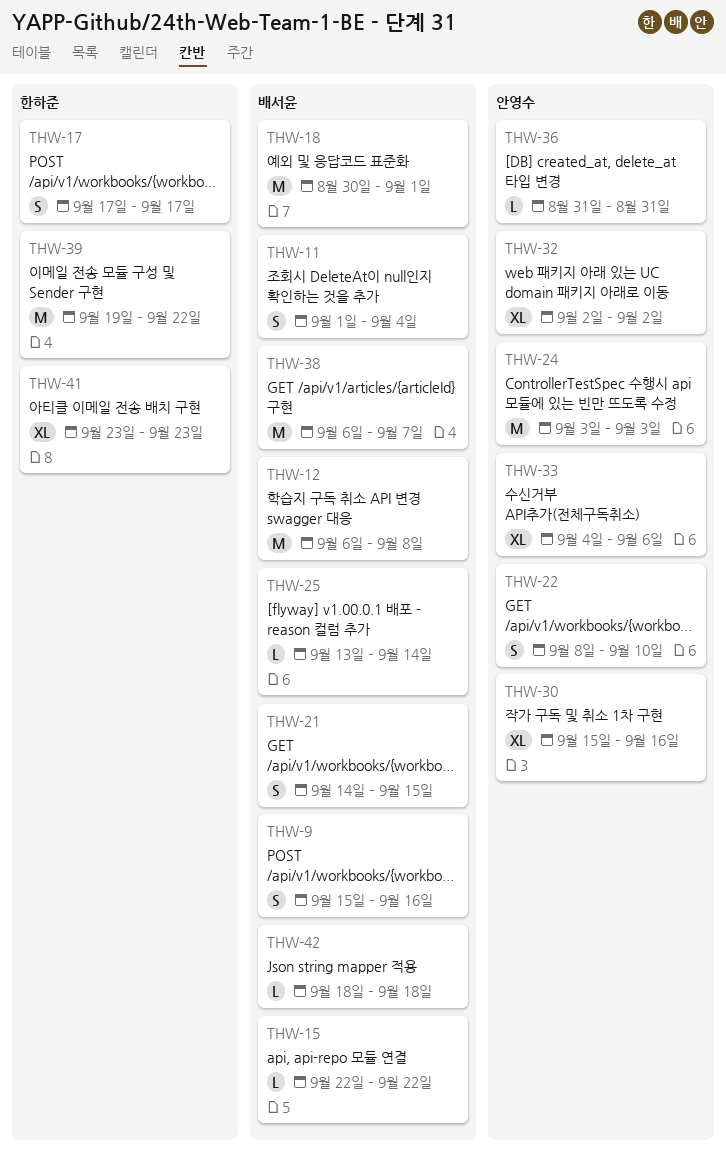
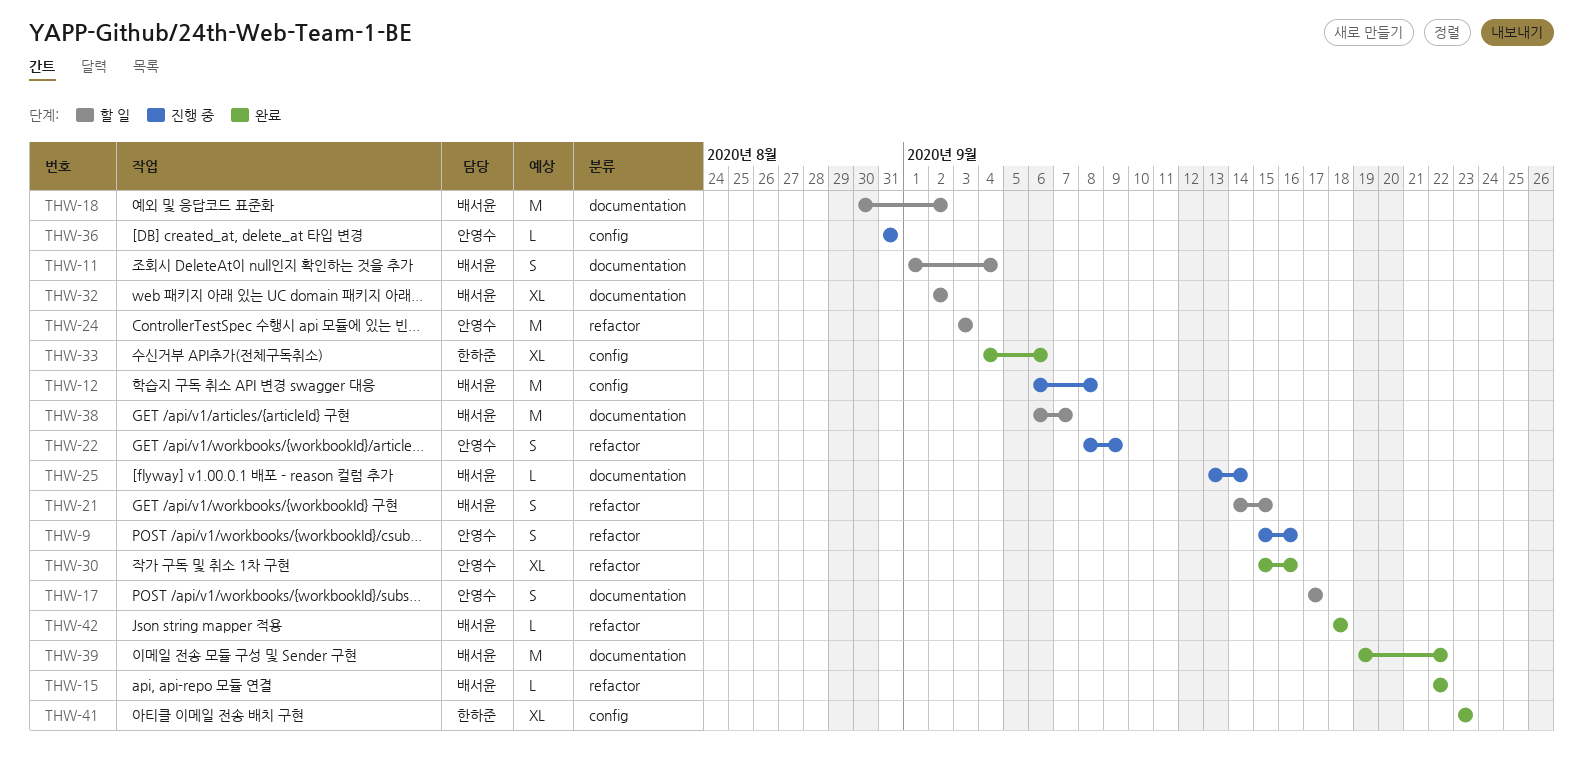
THW-9, owner: 배서윤 -> 안영수
THW-17, owner: 한하준 -> 안영수
THW-18, due: Sep 1 -> Sep 2
THW-22, due: Sep 10 -> Sep 9
THW-32, owner: 안영수 -> 배서윤
THW-33, owner: 안영수 -> 한하준
THW-39, owner: 한하준 -> 배서윤

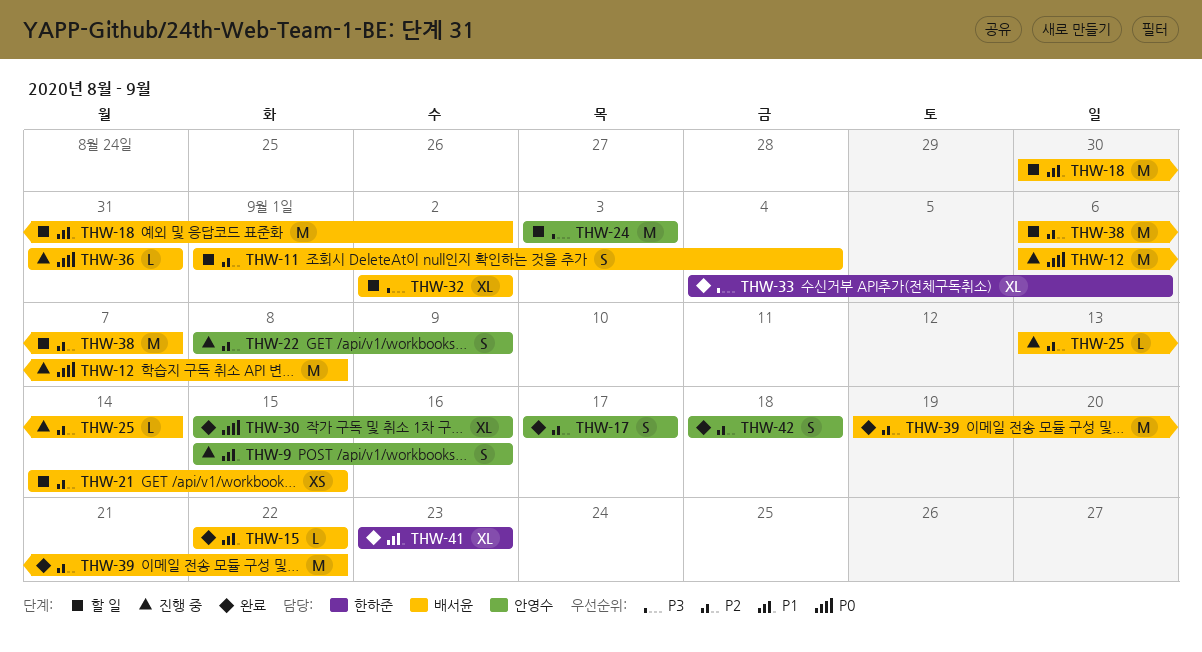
THW-17, status: 할 일 -> 완료
THW-21, estimate: S -> XS
THW-36, owner: 안영수 -> 배서윤
THW-42, owner: 배서윤 -> 안영수
THW-42, estimate: L -> S

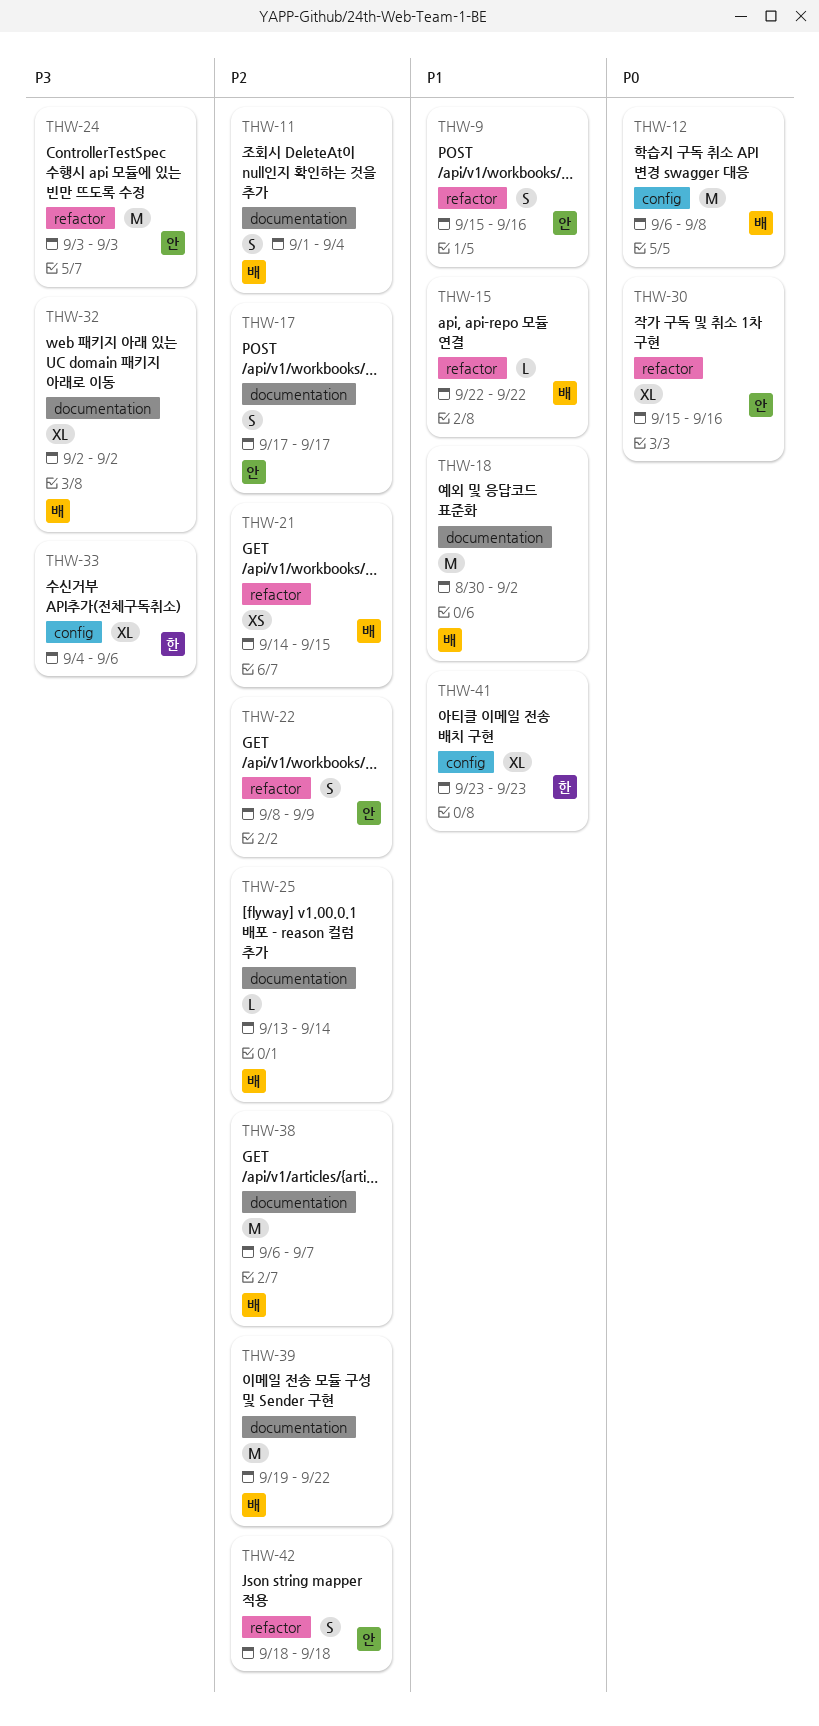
THW-36: present -> none

